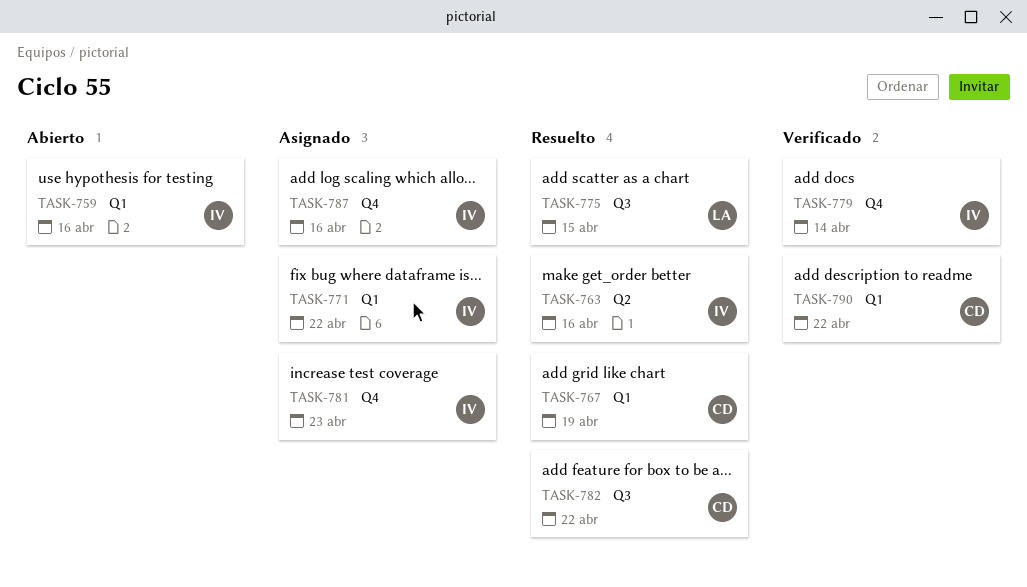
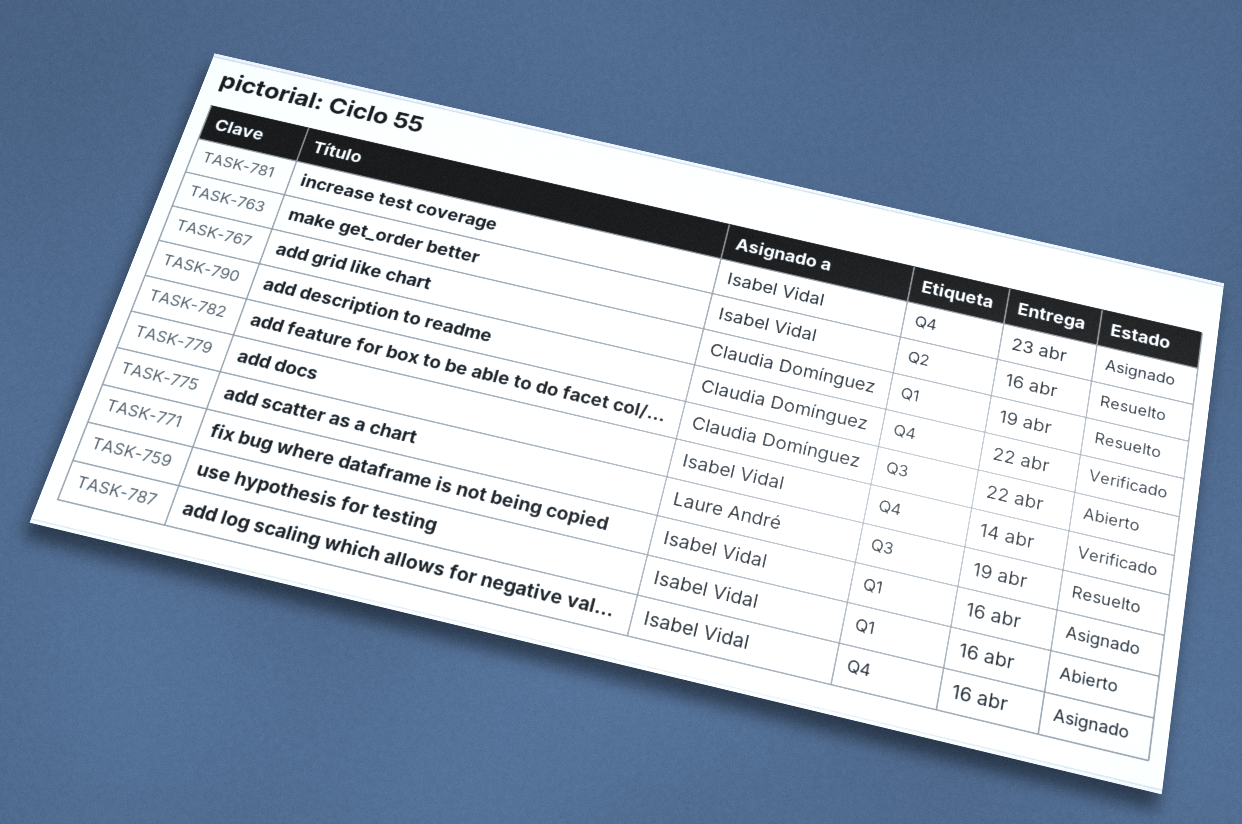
TASK-771, due: Apr 22 -> Apr 16
TASK-775, due: Apr 15 -> Apr 19
TASK-782, status: Resuelto -> Abierto
TASK-790, label: Q1 -> Q4

